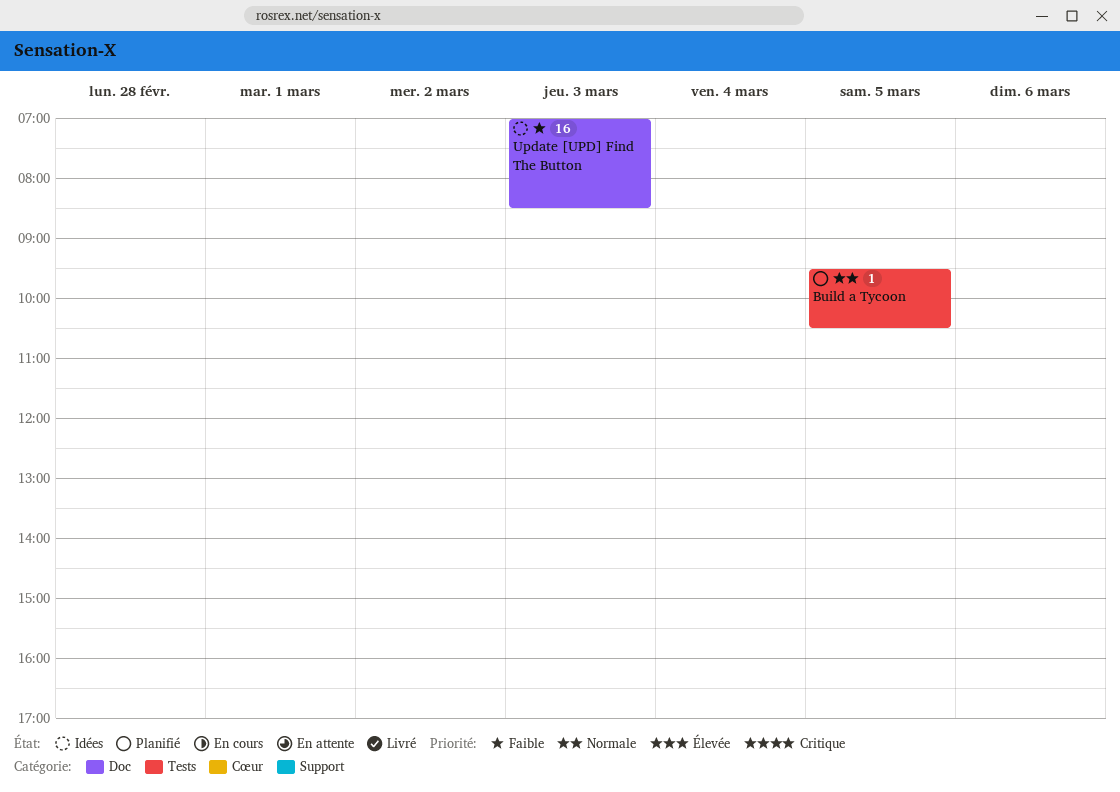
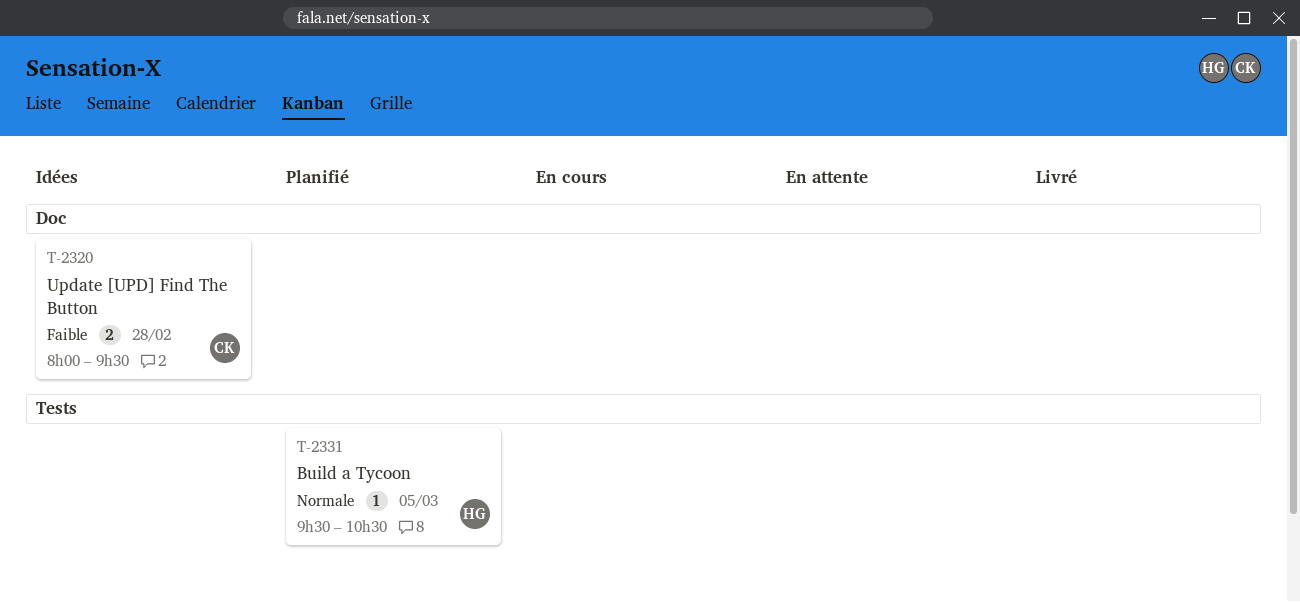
Update [UPD] Find The Button, estimate: 16 -> 2
Update [UPD] Find The Button, day: Mar 3 -> Feb 28
Update [UPD] Find The Button, begins: 07:00 -> 08:00
Update [UPD] Find The Button, ends: 08:30 -> 09:30

